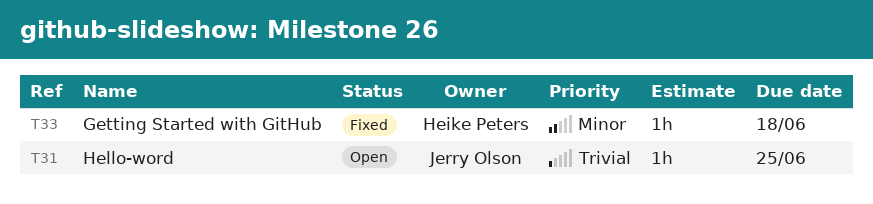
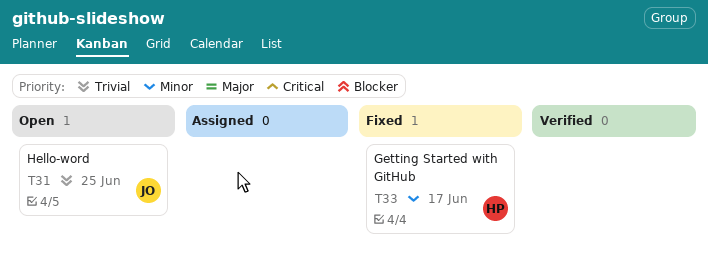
T33, due: Jun 18 -> Jun 17

